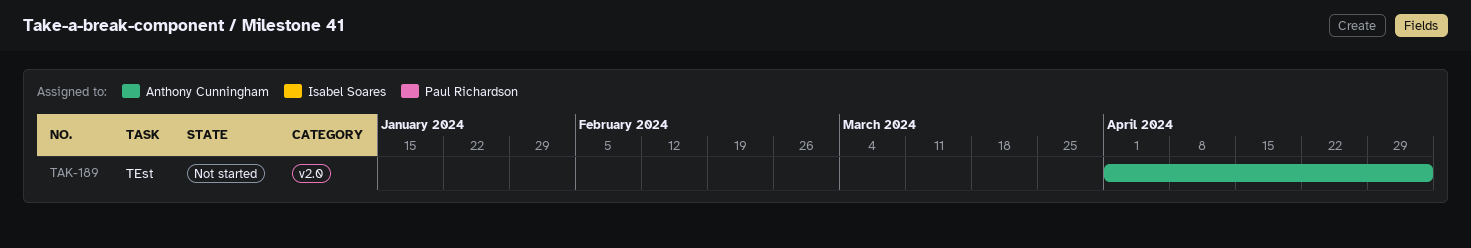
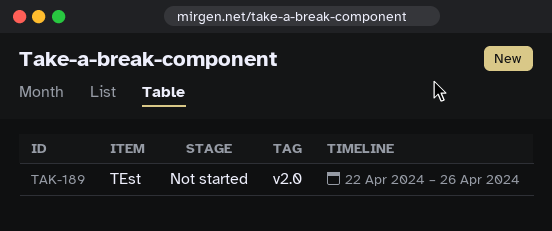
TAK-189, start: Apr 1 -> Apr 22
TAK-189, due: May 3 -> Apr 26

